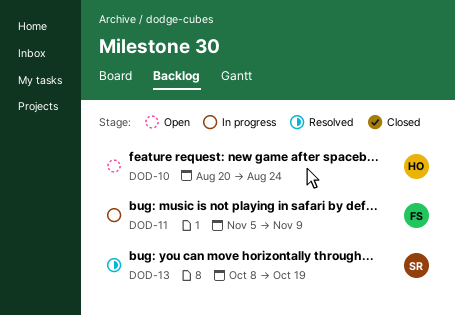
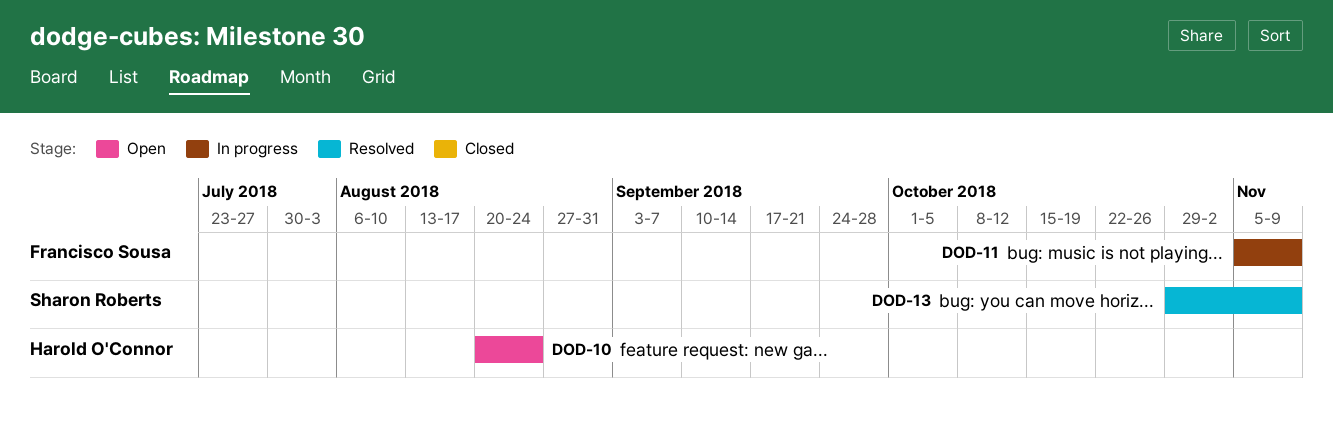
DOD-13, start: Oct 8 -> Oct 29
DOD-13, due: Oct 19 -> Nov 9

